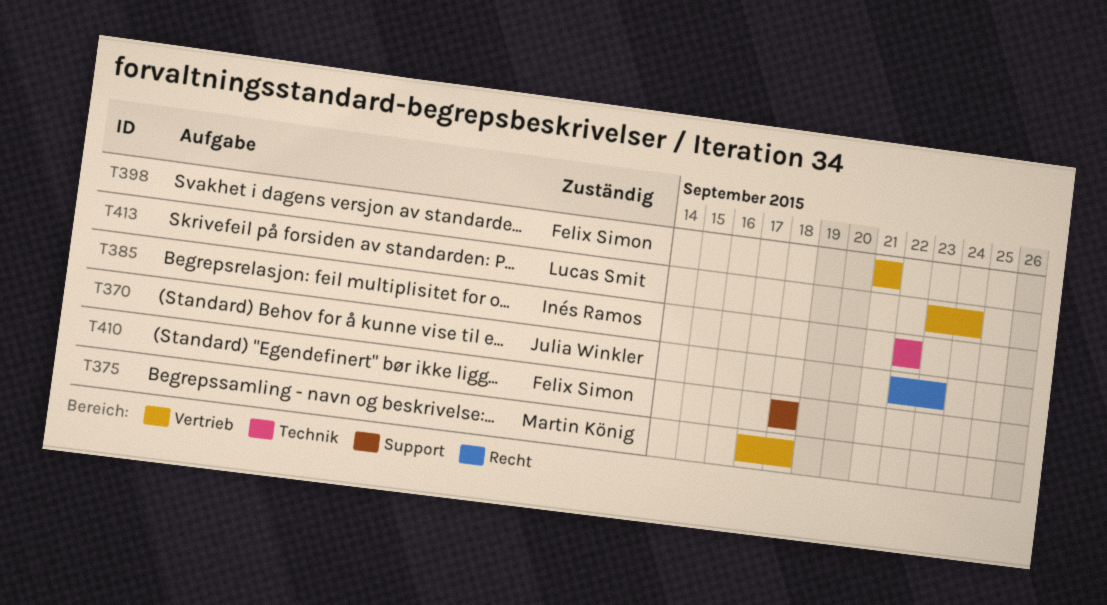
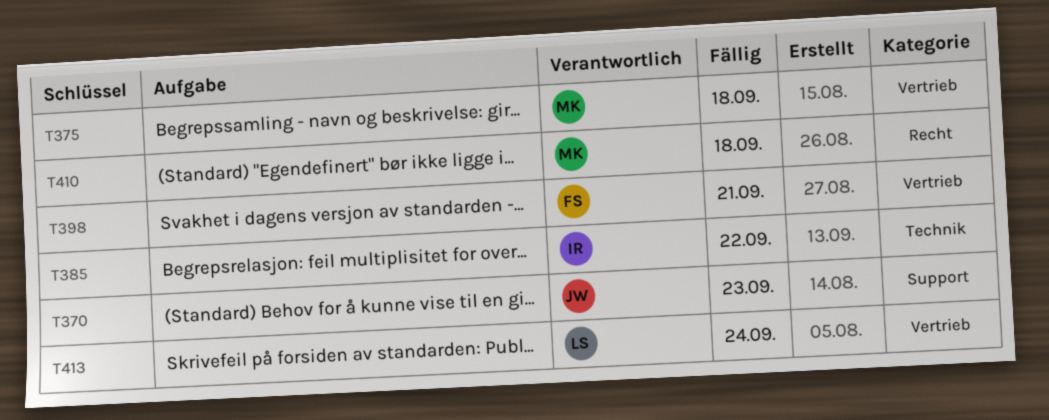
T370, label: Recht -> Support
T410, owner: Felix Simon -> Martin König
T410, label: Support -> Recht

